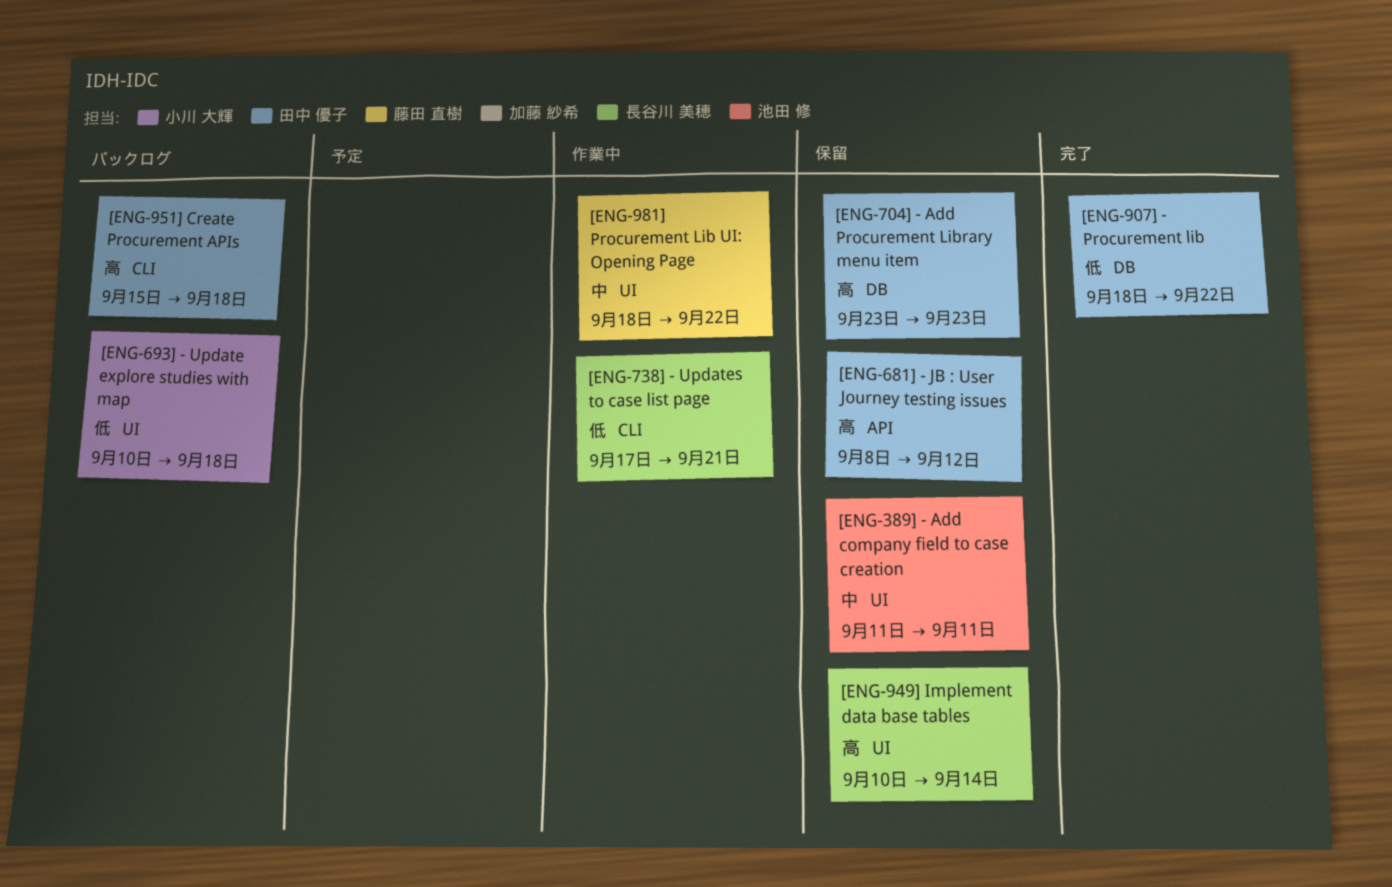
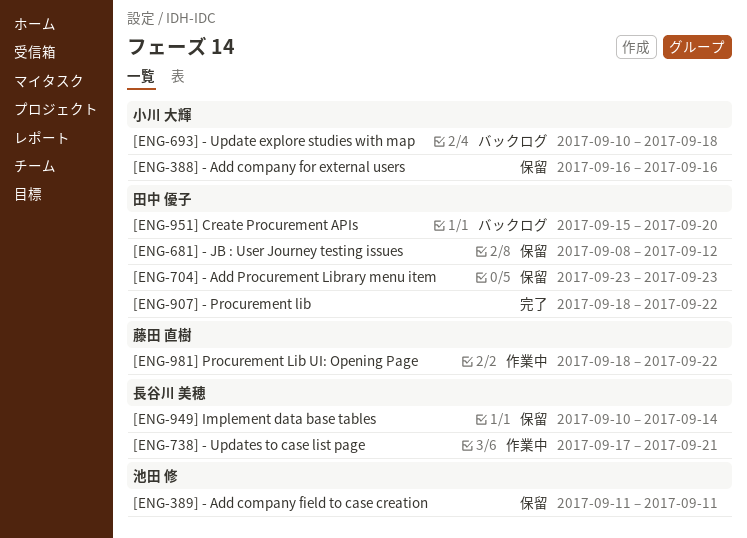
[ENG-388] - Add company for external users: none -> present
[ENG-951] Create Procurement APIs, due: Sep 18 -> Sep 20

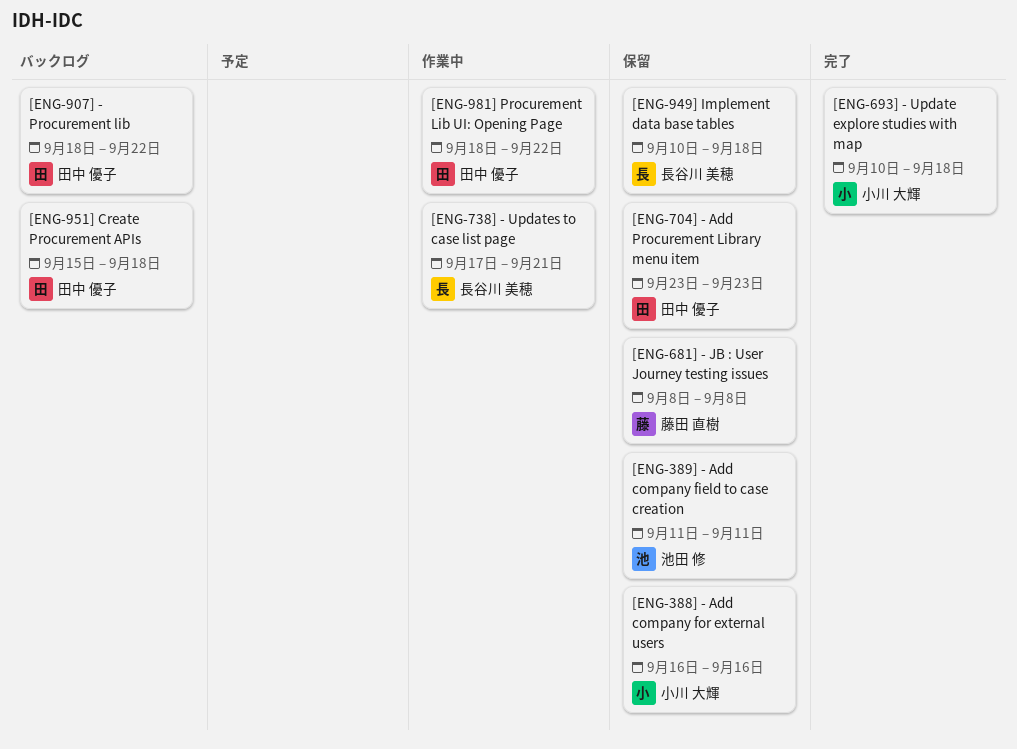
[ENG-681] - JB : User Journey testing issues, owner: 田中 優子 -> 藤田 直樹
[ENG-681] - JB : User Journey testing issues, due: Sep 12 -> Sep 8
[ENG-693] - Update explore studies with map, status: バックログ -> 完了
[ENG-907] - Procurement lib, status: 完了 -> バックログ
[ENG-949] Implement data base tables, due: Sep 14 -> Sep 18
[ENG-951] Create Procurement APIs, due: Sep 20 -> Sep 18
[ENG-981] Procurement Lib UI: Opening Page, owner: 藤田 直樹 -> 田中 優子

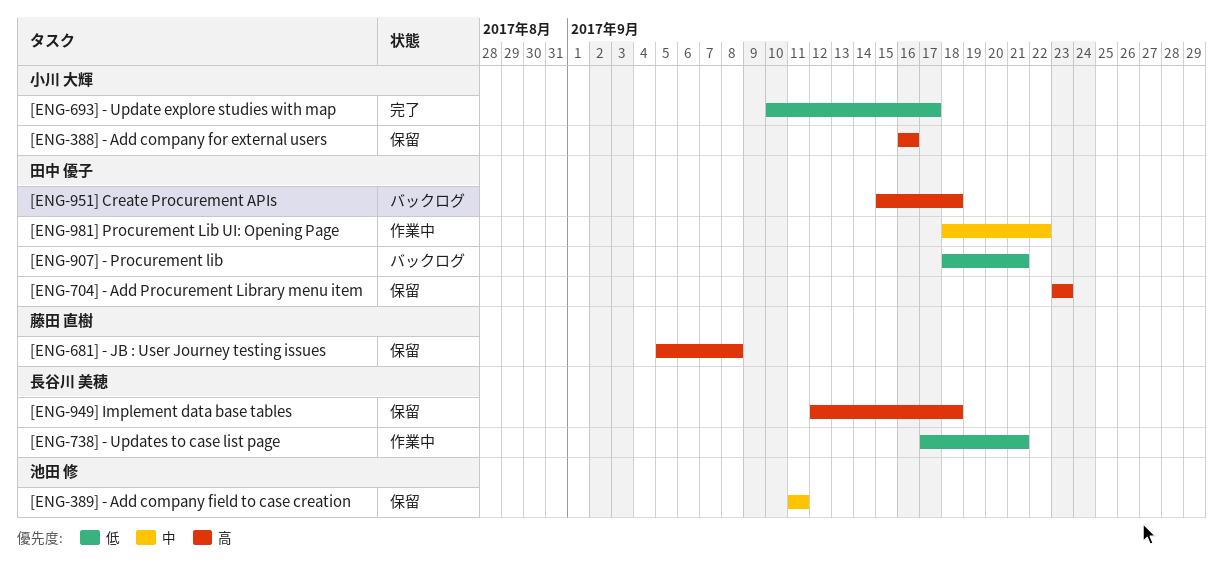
[ENG-681] - JB : User Journey testing issues, start: Sep 8 -> Sep 5
[ENG-693] - Update explore studies with map, due: Sep 18 -> Sep 17
[ENG-907] - Procurement lib, due: Sep 22 -> Sep 21
[ENG-949] Implement data base tables, start: Sep 10 -> Sep 12

